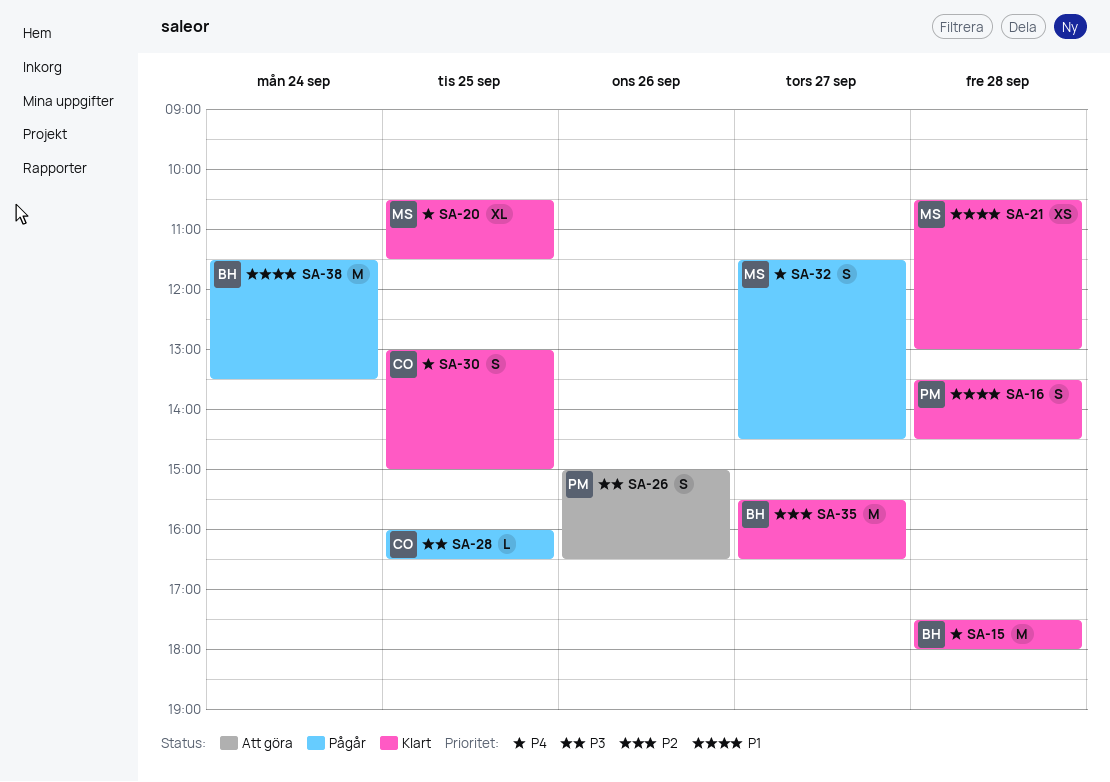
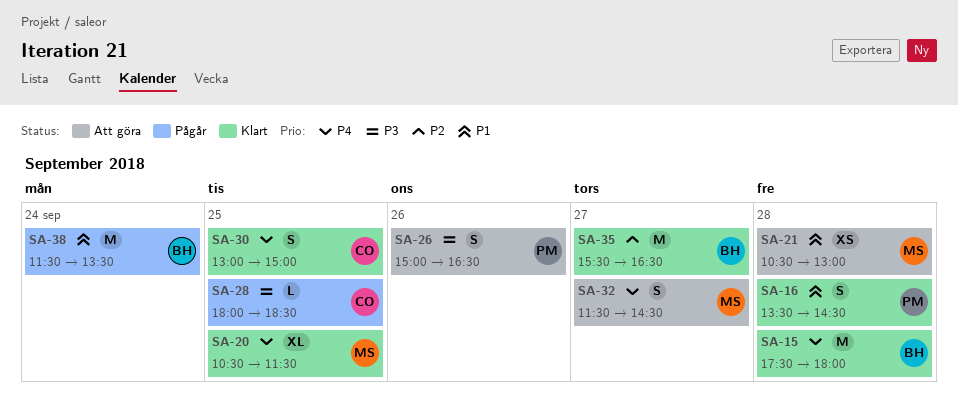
SA-21, status: Klart -> Att göra
SA-28, begins: 16:00 -> 18:00
SA-28, ends: 16:30 -> 18:30
SA-32, status: Pågår -> Att göra

